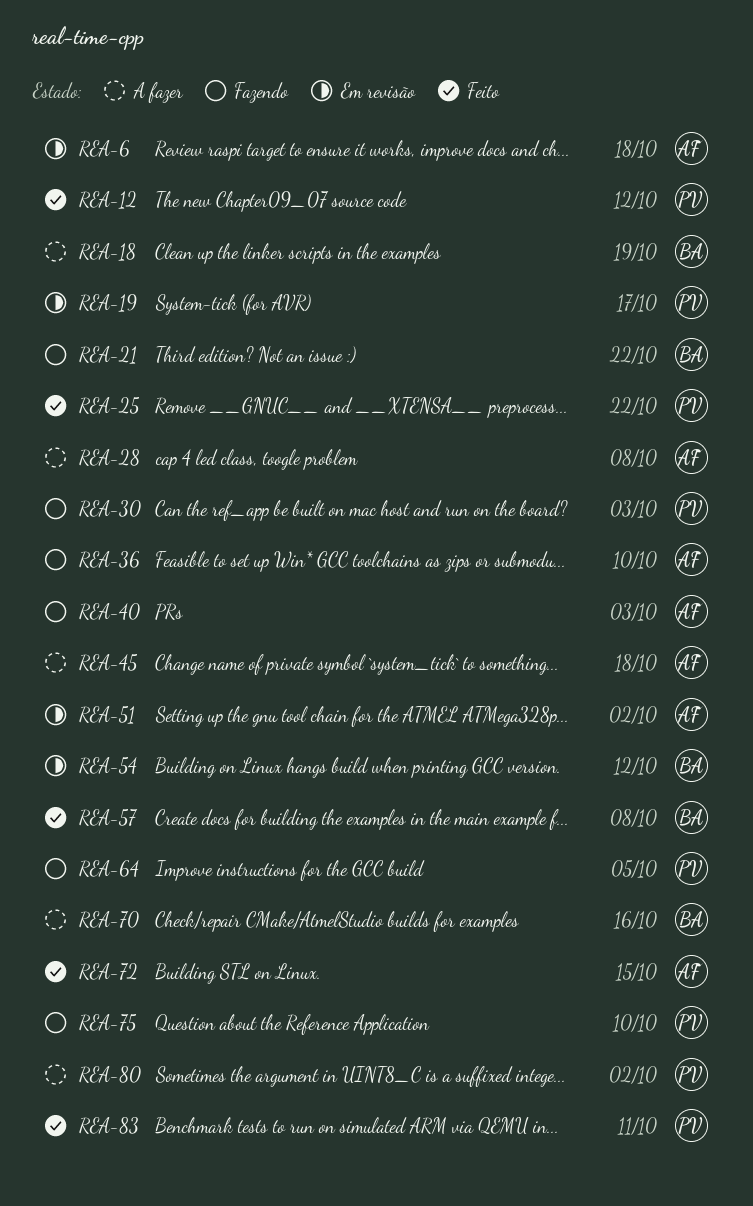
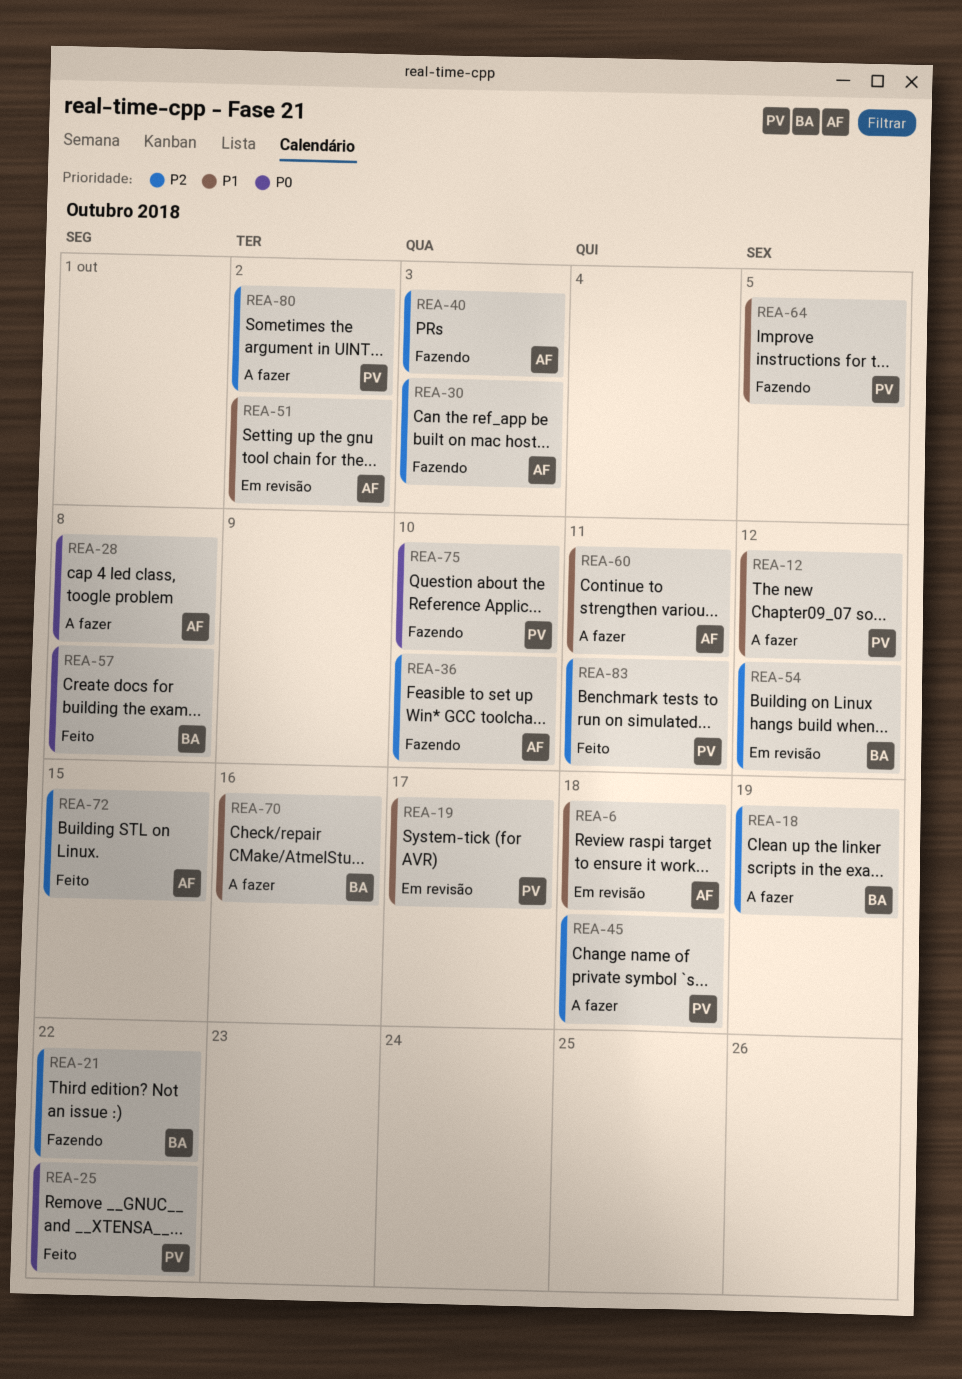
REA-12, status: Feito -> A fazer
REA-30, owner: PV -> AF
REA-45, owner: AF -> PV
REA-60: none -> present

